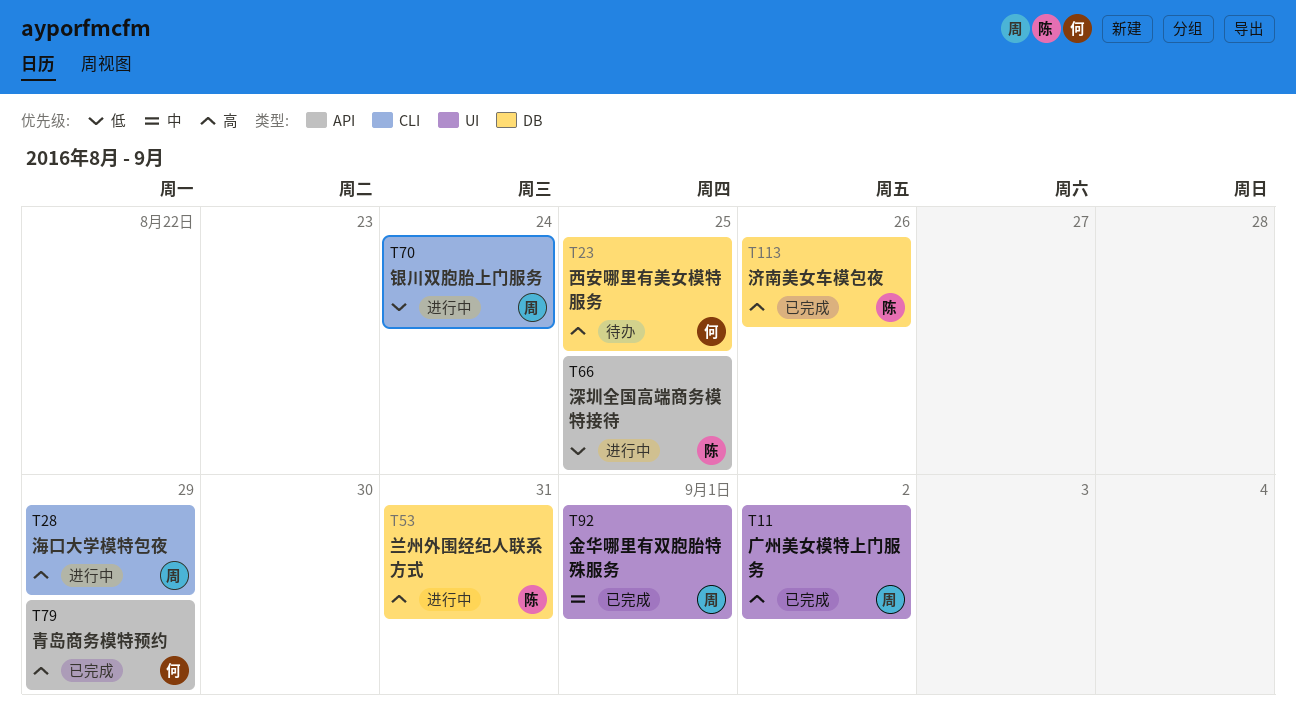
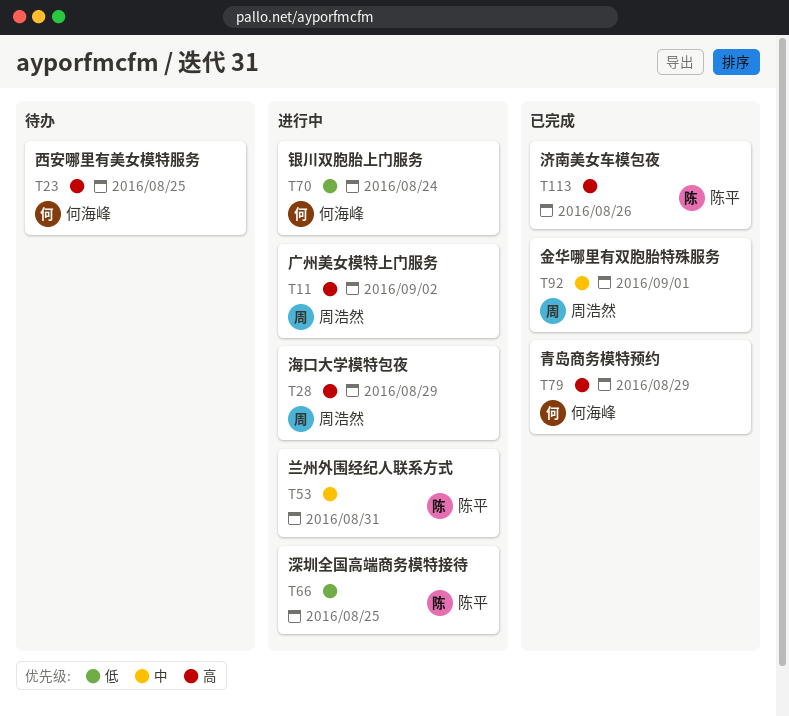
T11, status: 已完成 -> 进行中
T53, priority: 高 -> 中
T70, owner: 周浩然 -> 何海峰

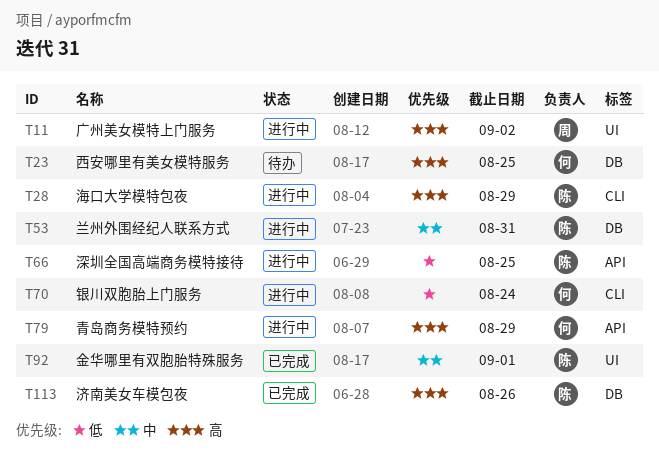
T28, owner: 周浩然 -> 陈平
T79, status: 已完成 -> 进行中
T92, owner: 周浩然 -> 陈平

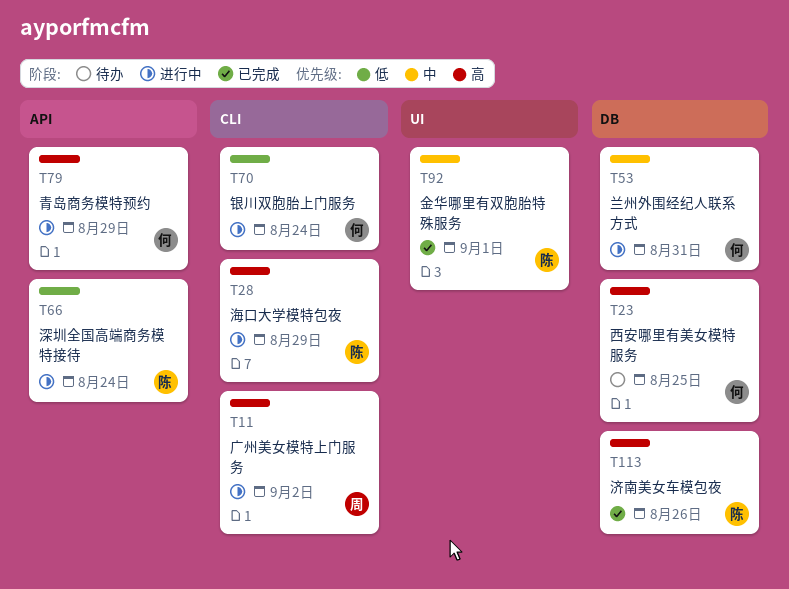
T11, label: UI -> CLI
T53, owner: 陈 -> 何
T66, due: Aug 25 -> Aug 24

